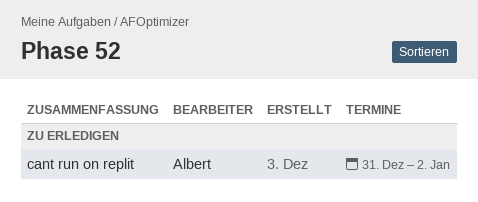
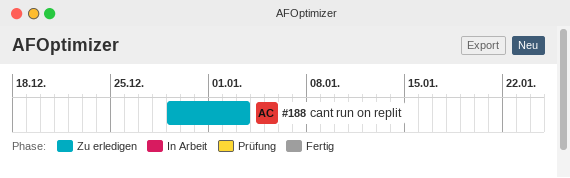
cant run on replit, start: Dec 31 -> Dec 29
cant run on replit, due: Jan 2 -> Jan 3

